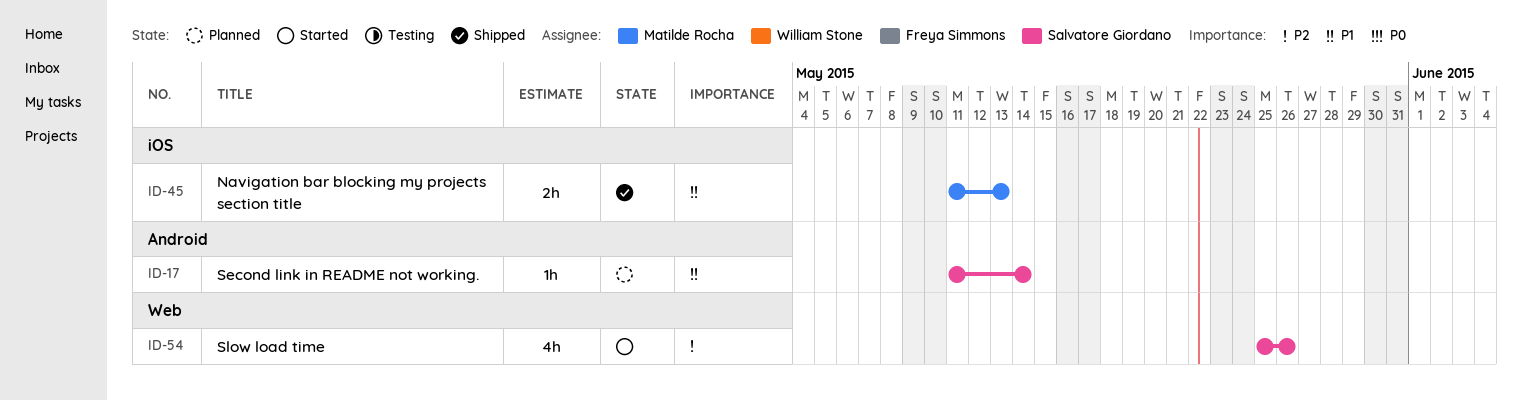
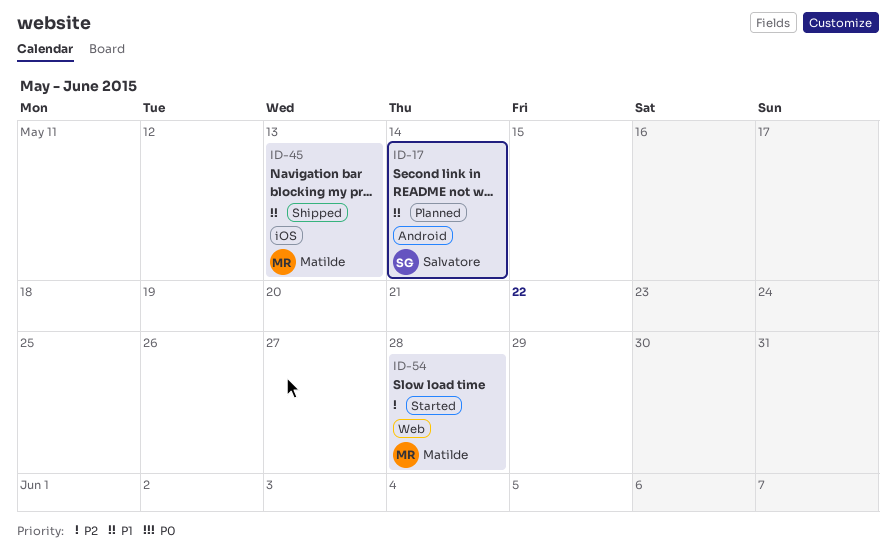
ID-54, owner: Salvatore Giordano -> Matilde Rocha
ID-54, due: May 26 -> May 28

